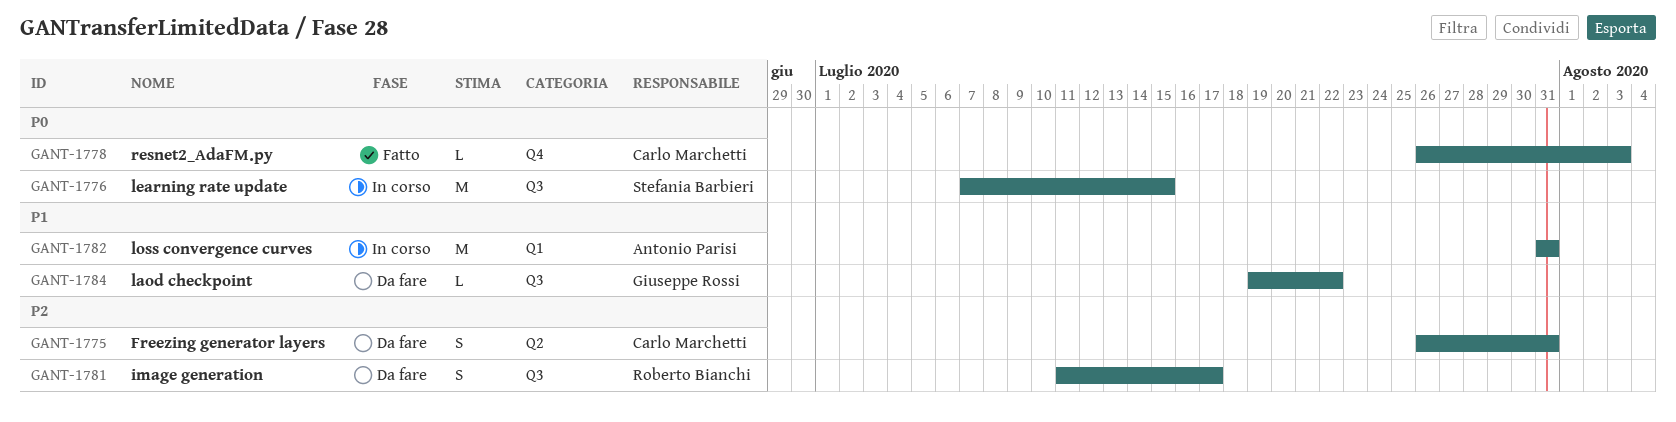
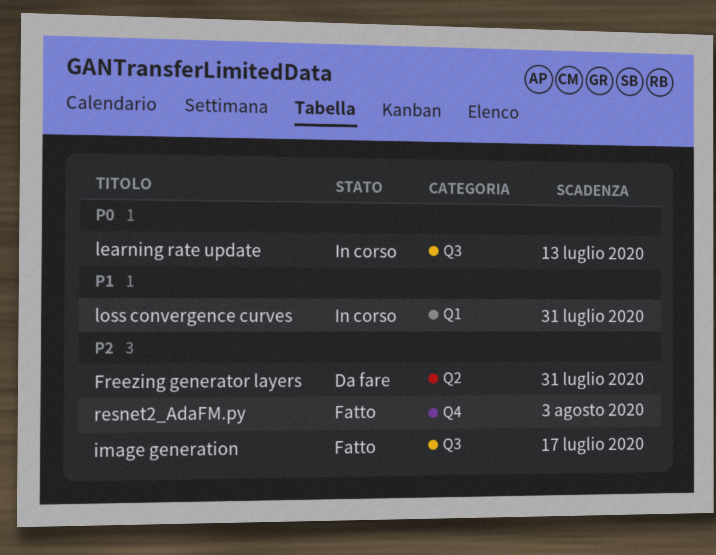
image generation, status: Da fare -> Fatto
laod checkpoint: present -> none
learning rate update, due: Jul 15 -> Jul 13
resnet2_AdaFM.py, priority: P0 -> P2

